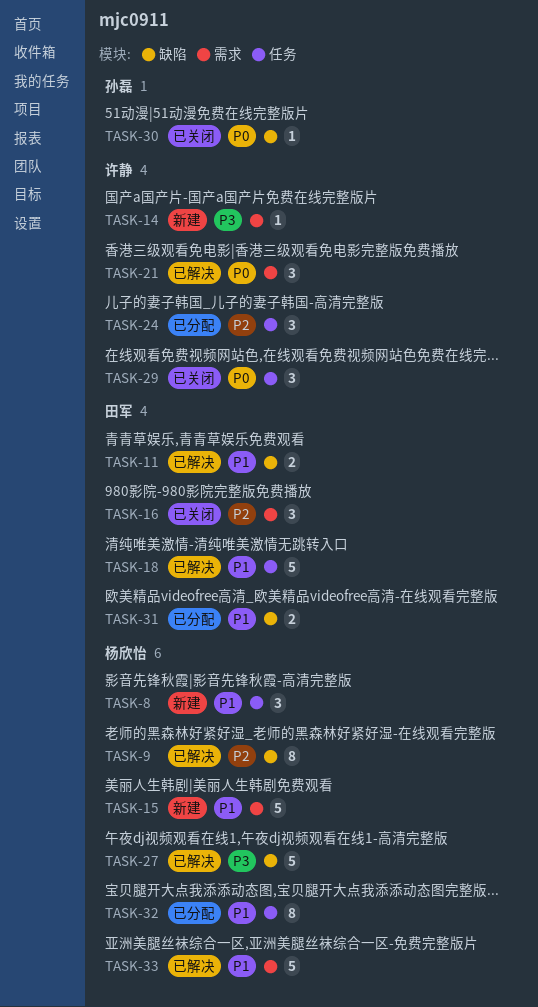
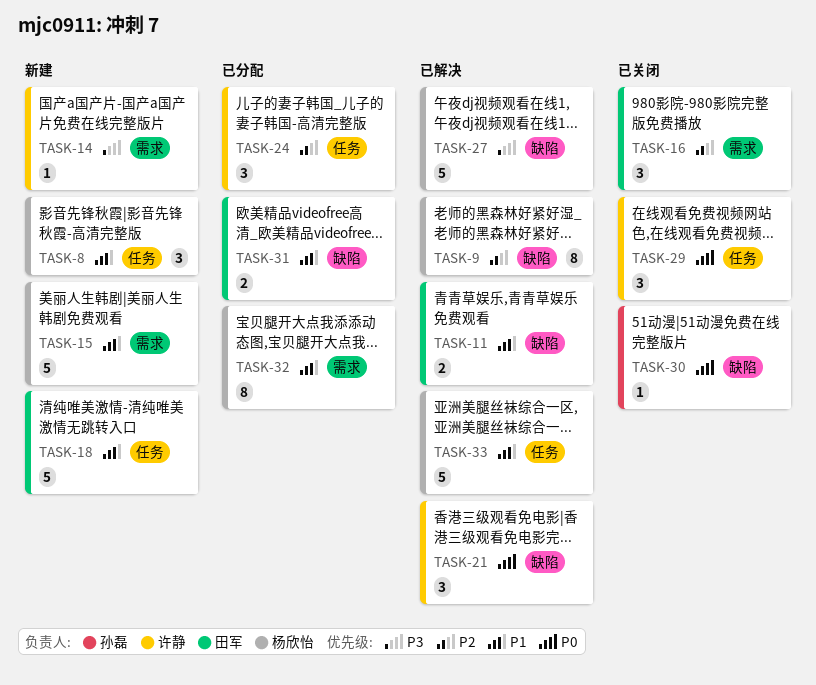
TASK-18, status: 已解决 -> 新建
TASK-21, label: 需求 -> 缺陷
TASK-32, label: 任务 -> 需求
TASK-33, label: 需求 -> 任务

